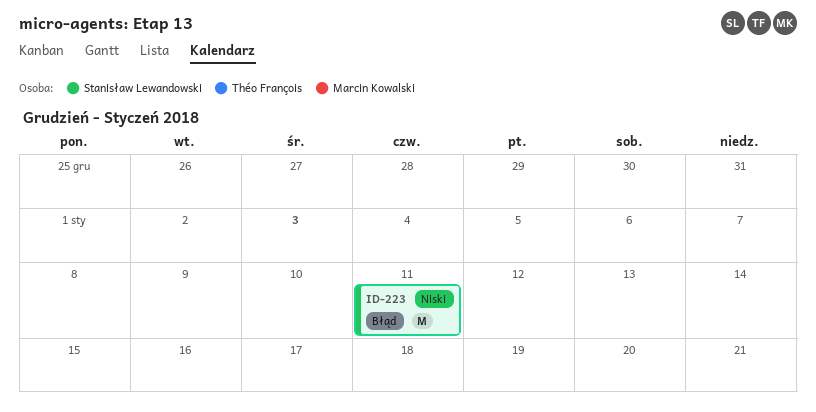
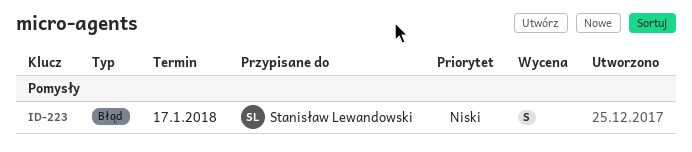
ID-223, estimate: M -> S
ID-223, due: Jan 11 -> Jan 17

